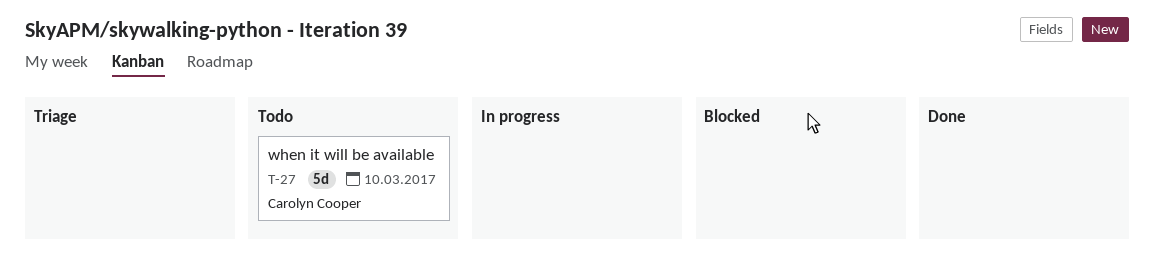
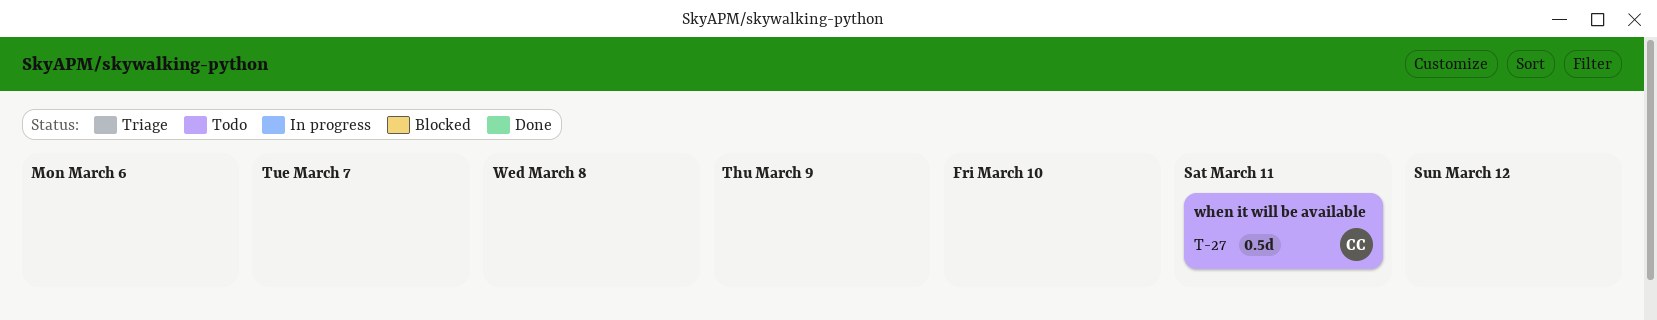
T-27, estimate: 5d -> 0.5d
T-27, due: Mar 10 -> Mar 11

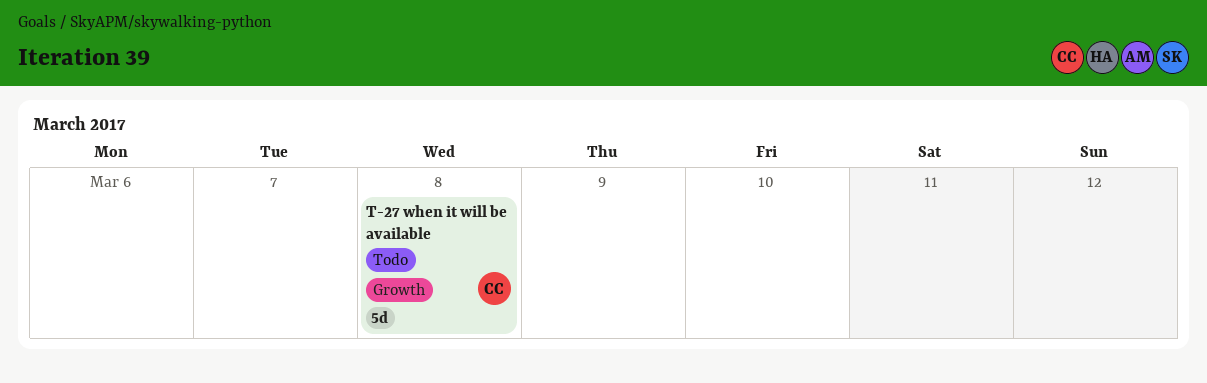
T-27, estimate: 0.5d -> 5d
T-27, due: Mar 11 -> Mar 8

